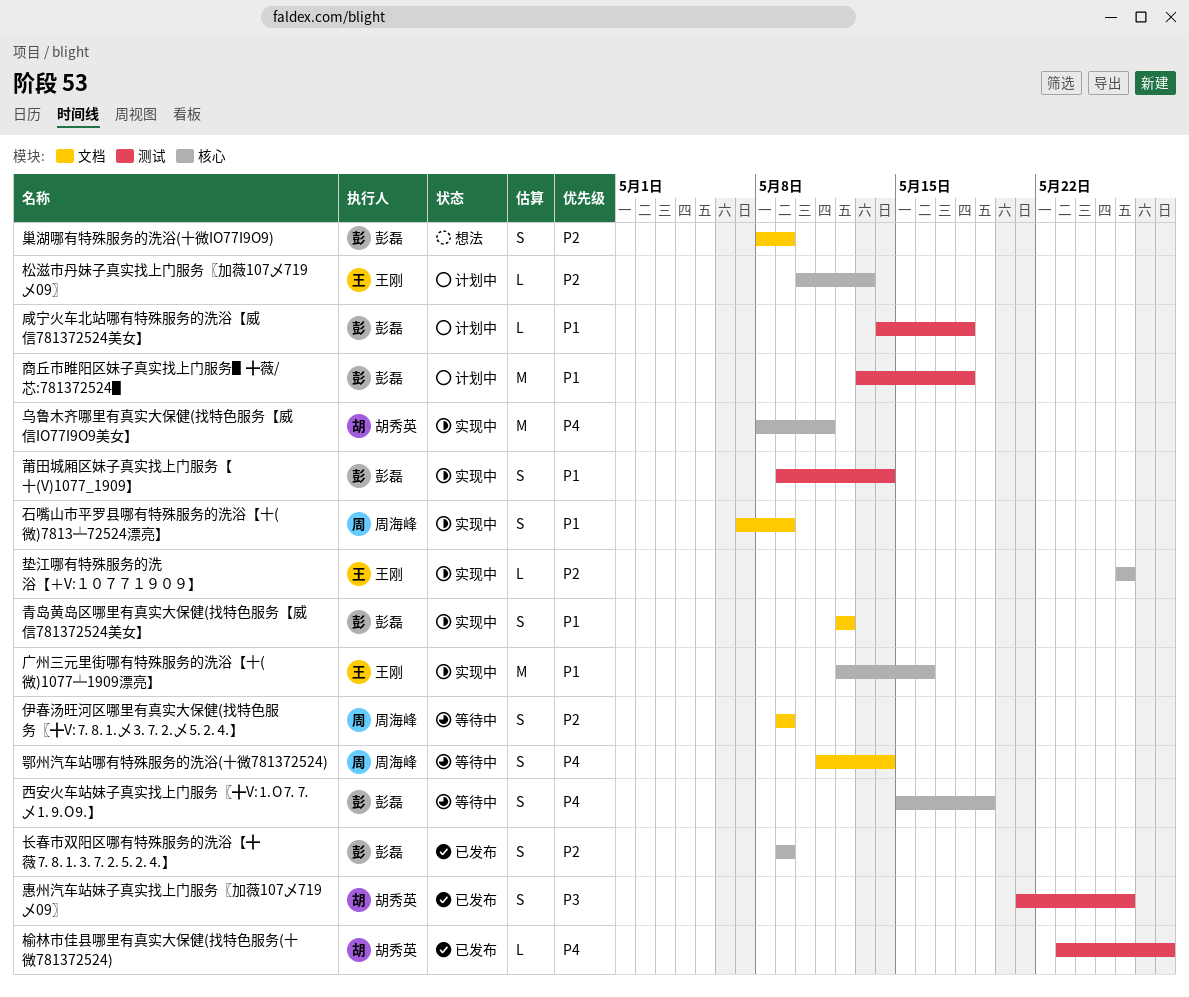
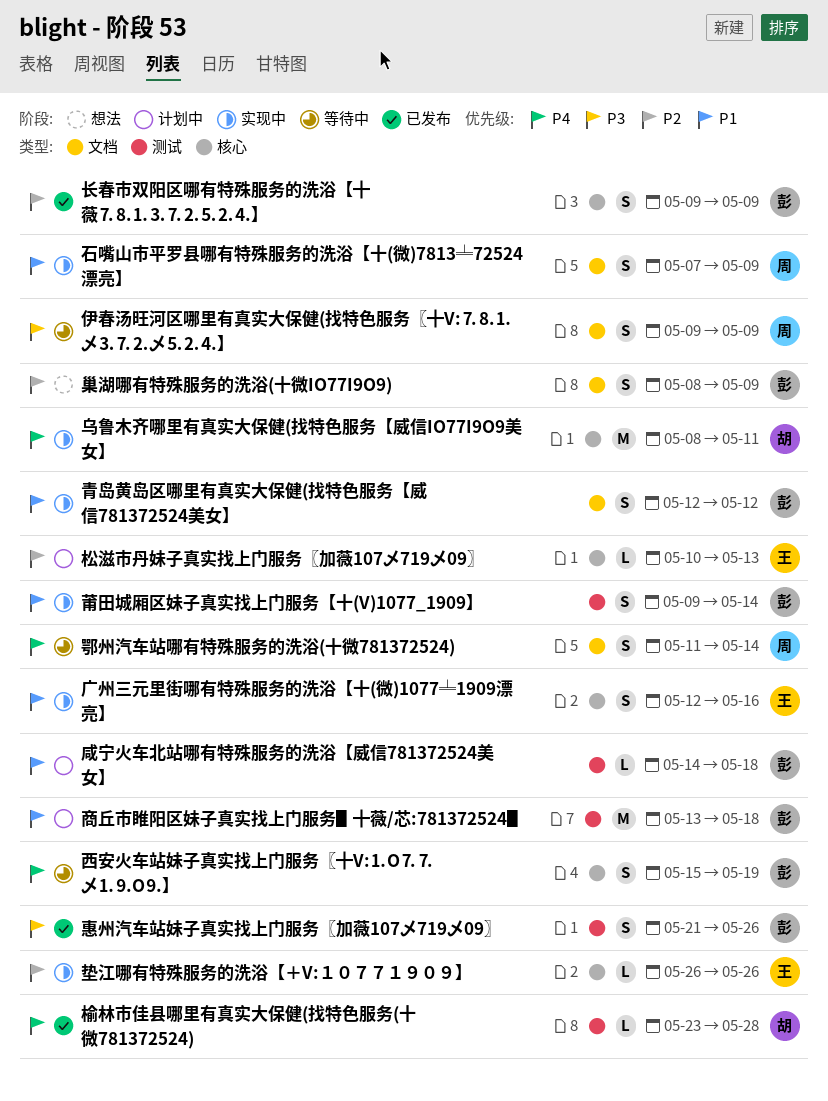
伊春汤旺河区哪里有真实大保健(找特色服务〖╋V:⒎⒏⒈乄⒊⒎⒉乄⒌⒉⒋】, priority: P2 -> P3
广州三元里街哪有特殊服务的洗浴【十(微)1077╧1909漂亮】, estimate: M -> S
惠州汽车站妹子真实找上门服务〖加薇107乄719乄09〗, owner: 胡秀英 -> 彭磊

